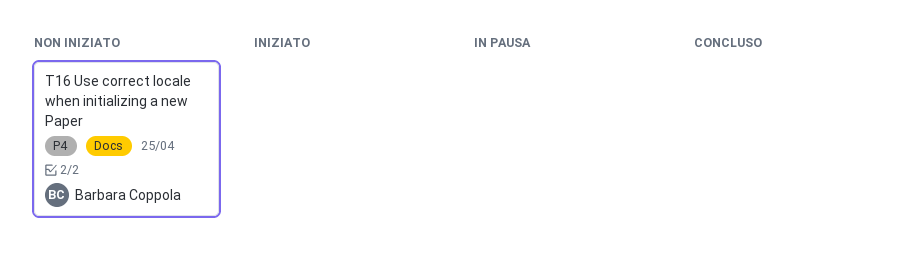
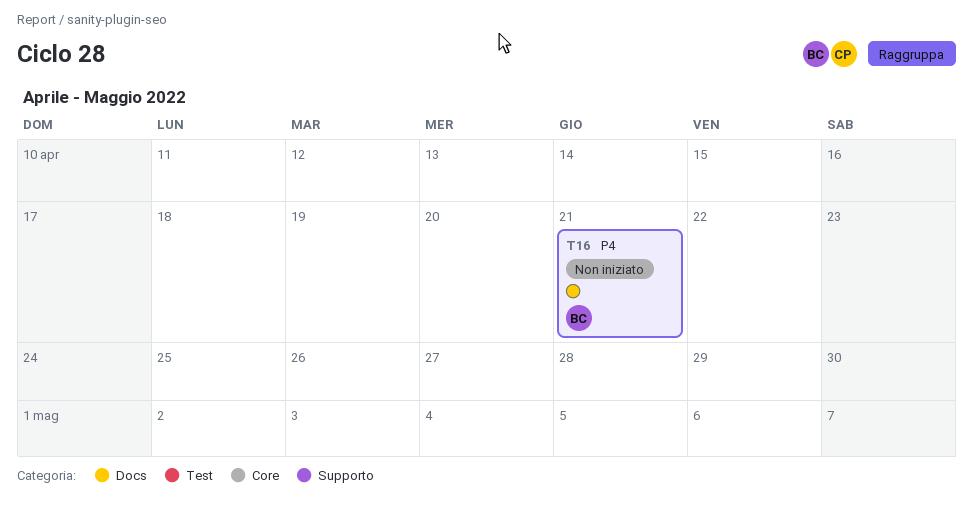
T16, due: Apr 25 -> Apr 21

